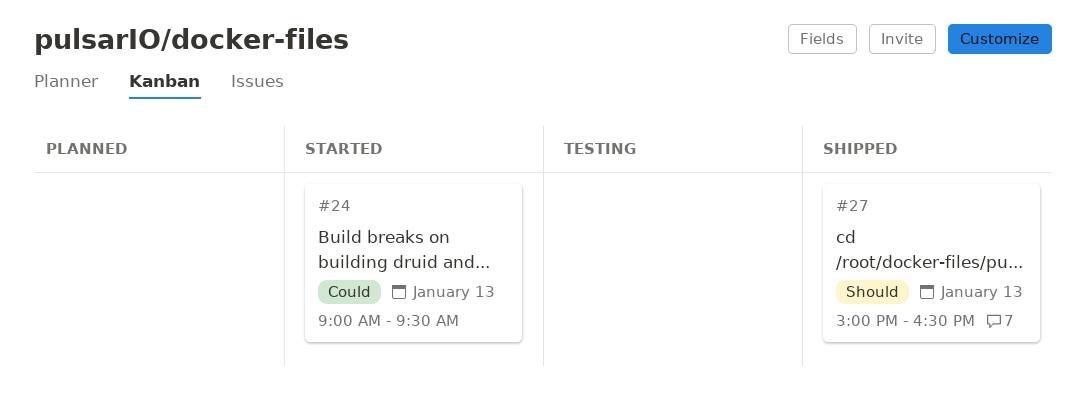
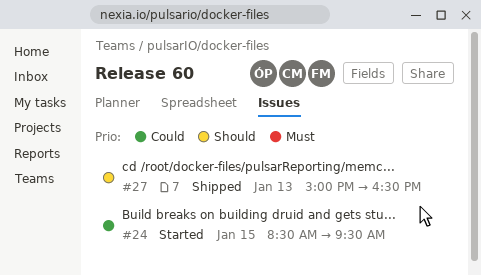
#24, day: Jan 13 -> Jan 15
#24, begins: 09:00 -> 08:30

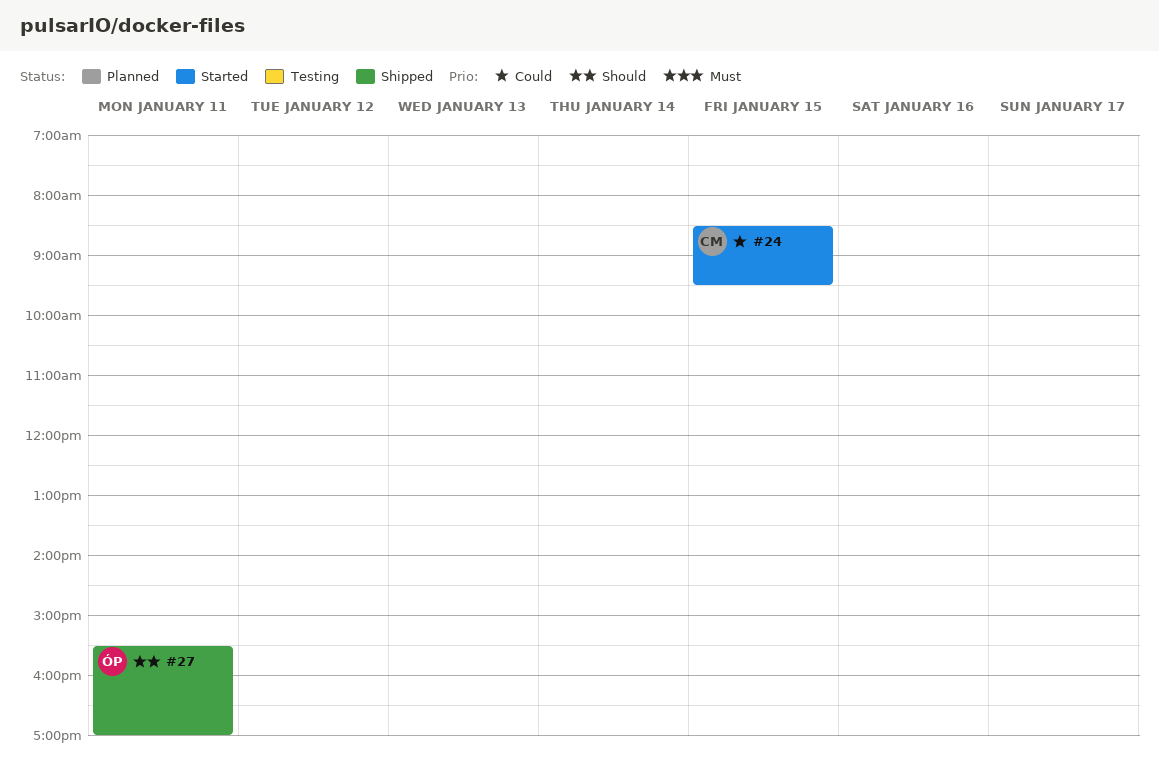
#27, day: Jan 13 -> Jan 11
#27, begins: 15:00 -> 15:30
#27, ends: 16:30 -> 17:00

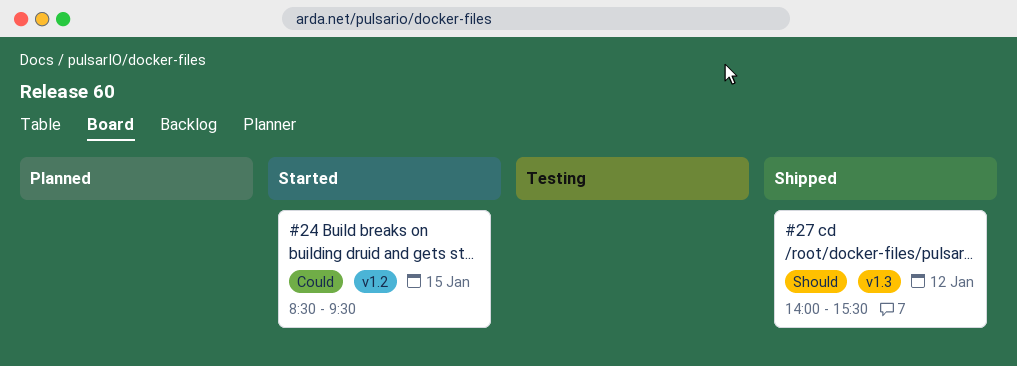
#27, day: Jan 11 -> Jan 12
#27, begins: 15:30 -> 14:00
#27, ends: 17:00 -> 15:30

